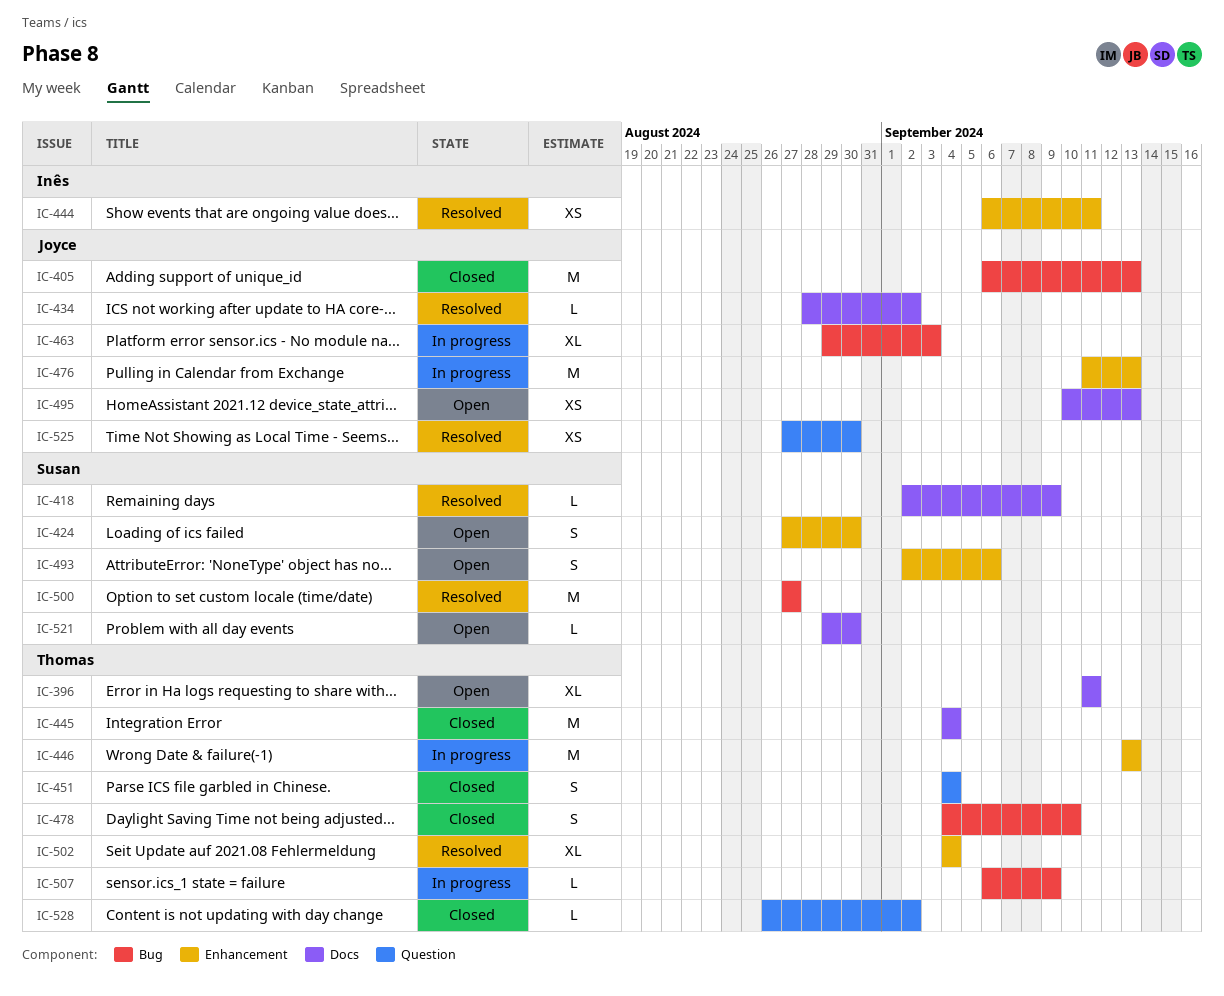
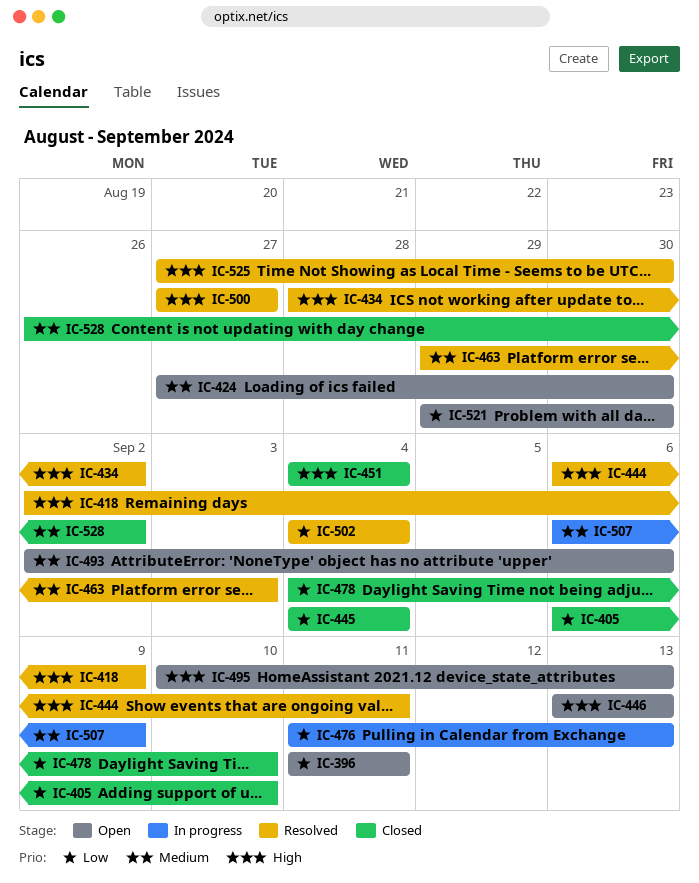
IC-405, due: Sep 13 -> Sep 10
IC-446, status: In progress -> Open
IC-463, status: In progress -> Resolved

